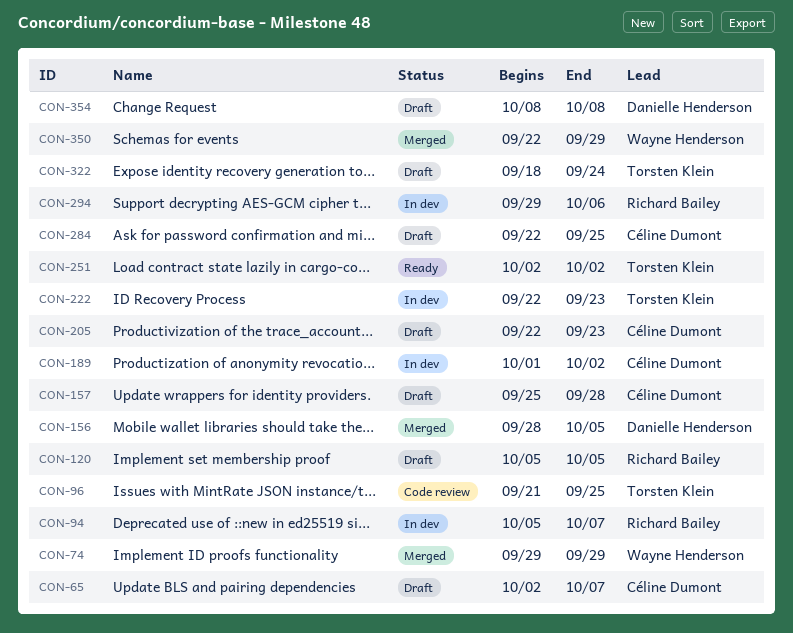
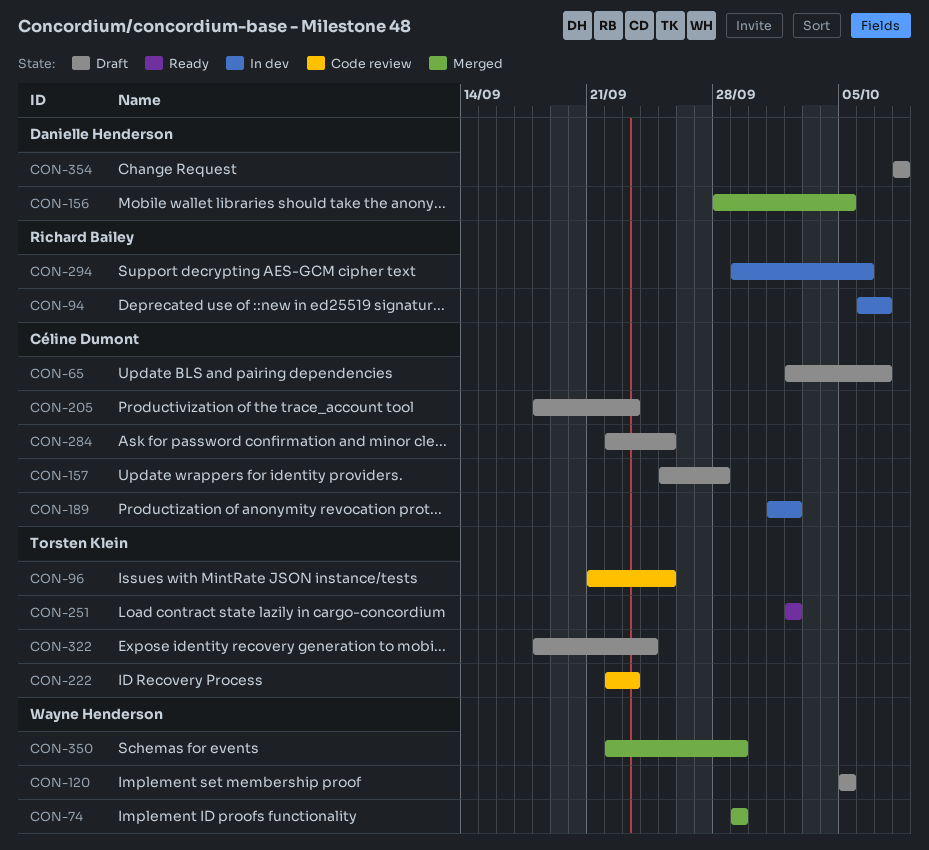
CON-94, start: Oct 5 -> Oct 6
CON-120, owner: Richard Bailey -> Wayne Henderson
CON-205, start: Sep 22 -> Sep 18
CON-222, status: In dev -> Code review

